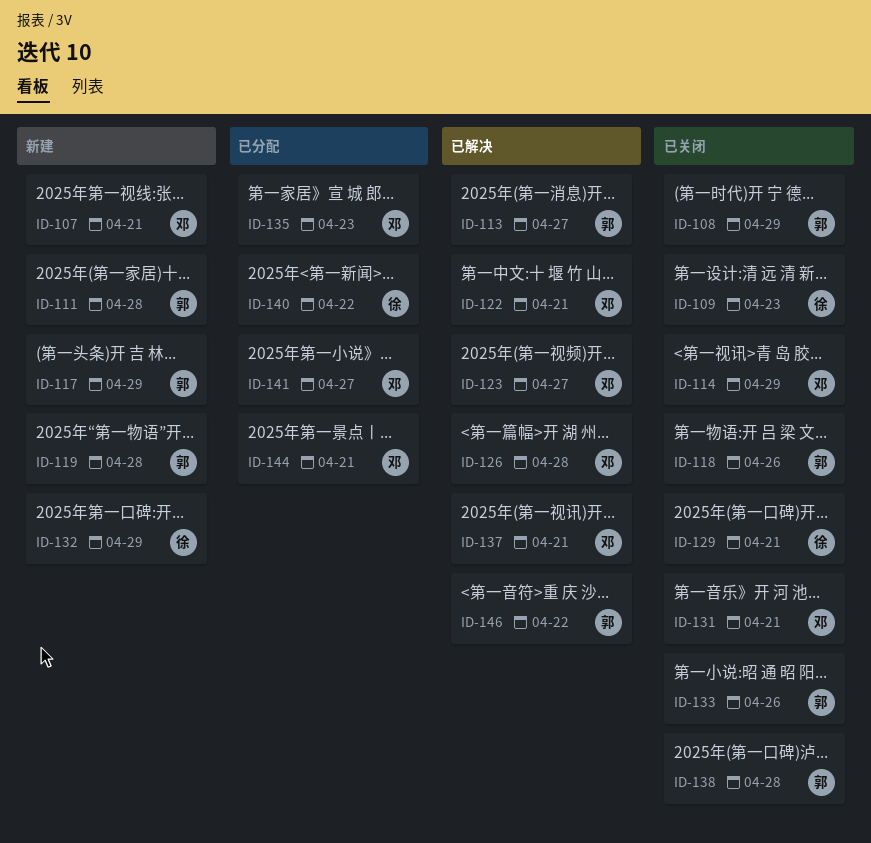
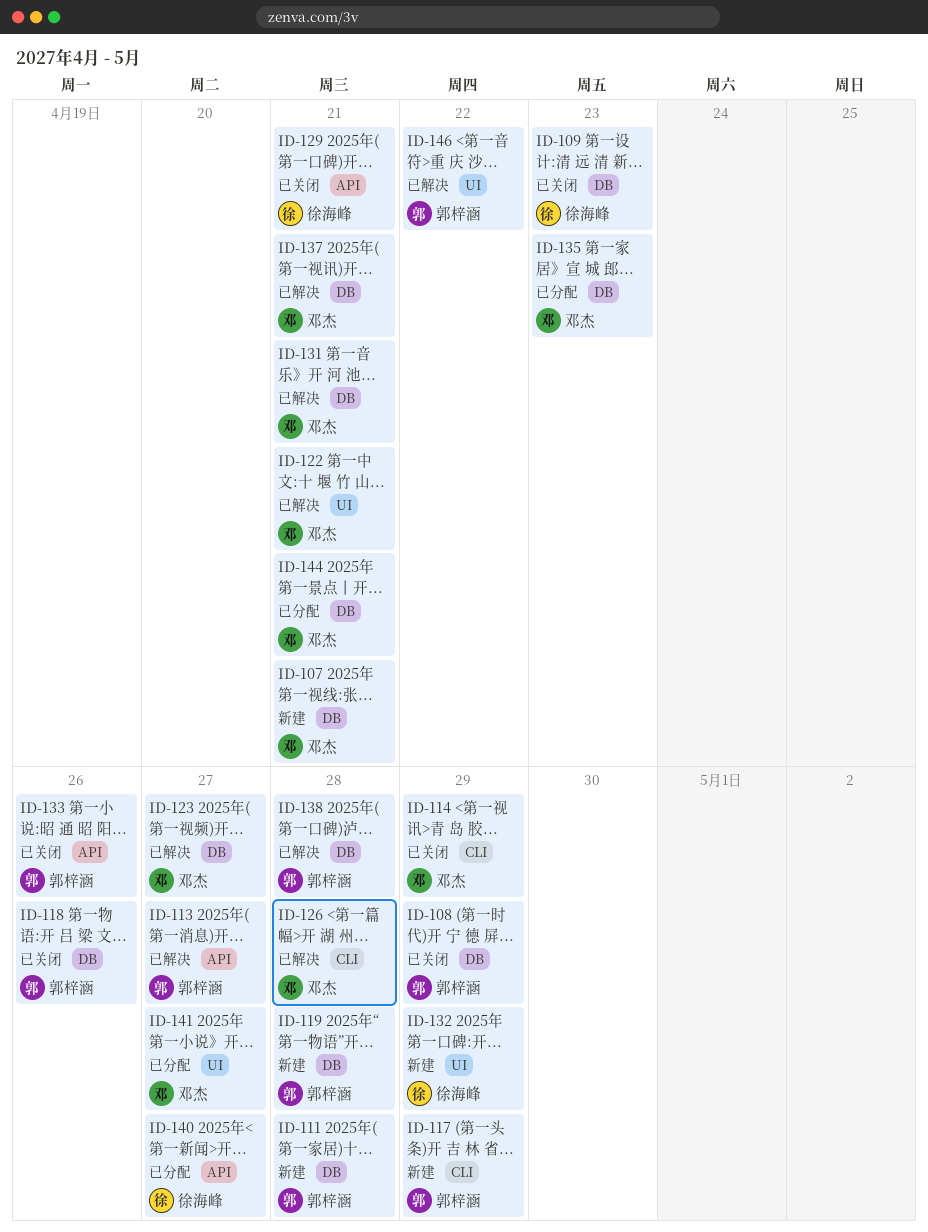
ID-131, status: 已关闭 -> 已解决
ID-138, status: 已关闭 -> 已解决
ID-140, due: Apr 22 -> Apr 27

